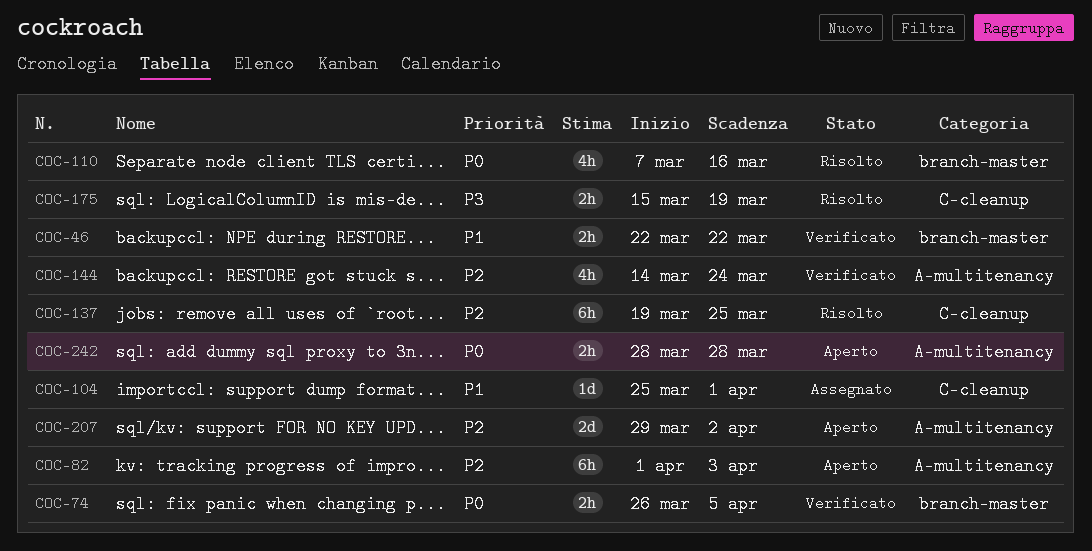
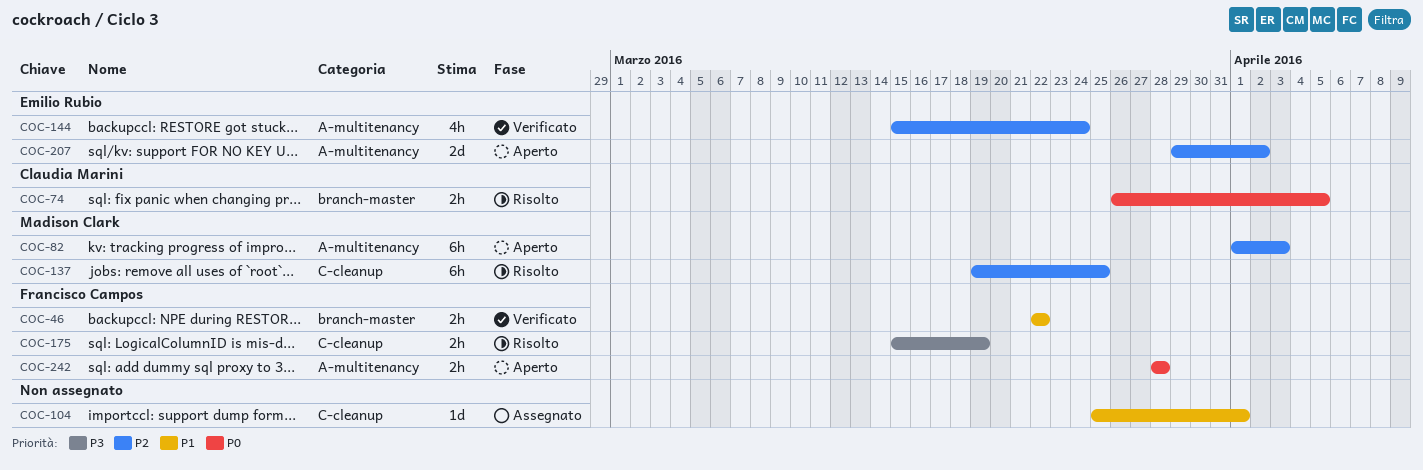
COC-74, status: Verificato -> Risolto
COC-110: present -> none
COC-144, start: Mar 14 -> Mar 15

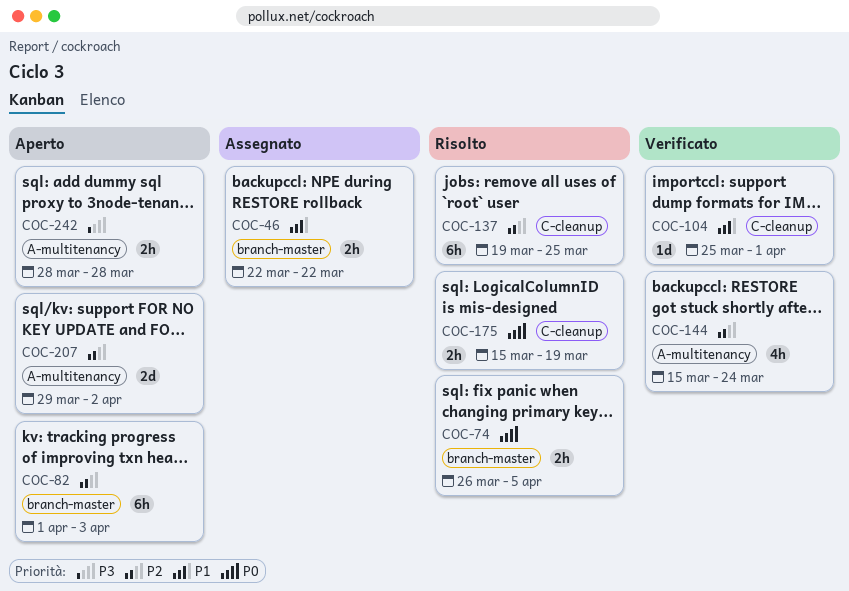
COC-46, status: Verificato -> Assegnato
COC-82, label: A-multitenancy -> branch-master
COC-104, status: Assegnato -> Verificato
COC-175, priority: P3 -> P0
COC-242, priority: P0 -> P3

